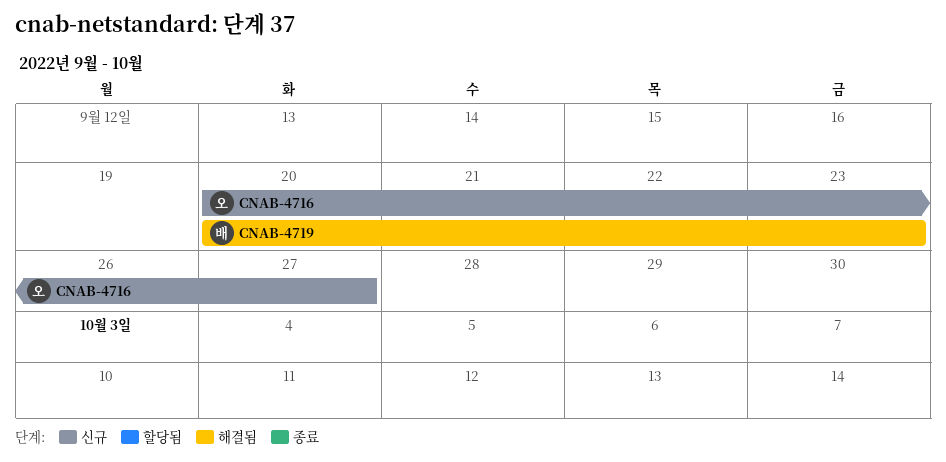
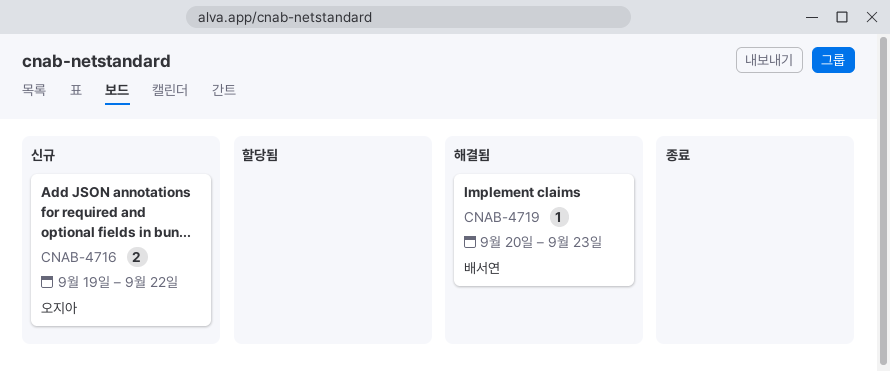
CNAB-4716, start: Sep 20 -> Sep 19
CNAB-4716, due: Sep 27 -> Sep 22

